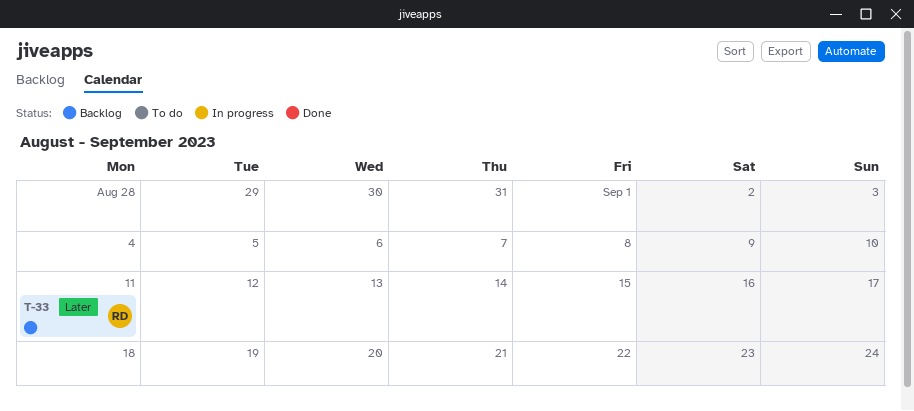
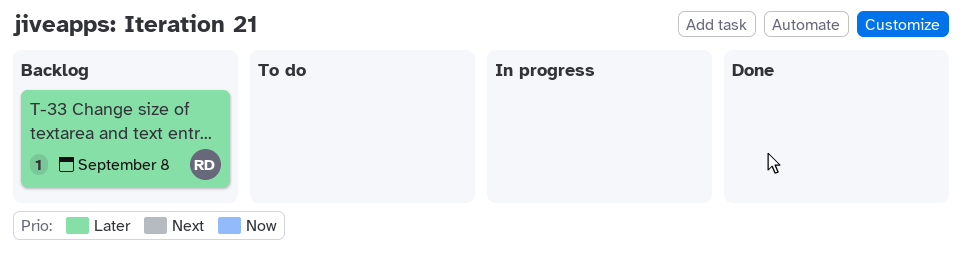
T-33, due: Sep 11 -> Sep 8

